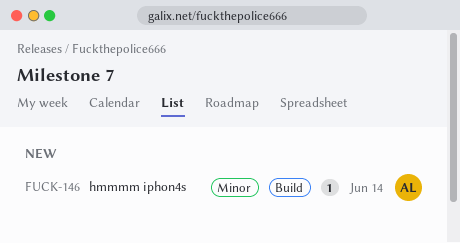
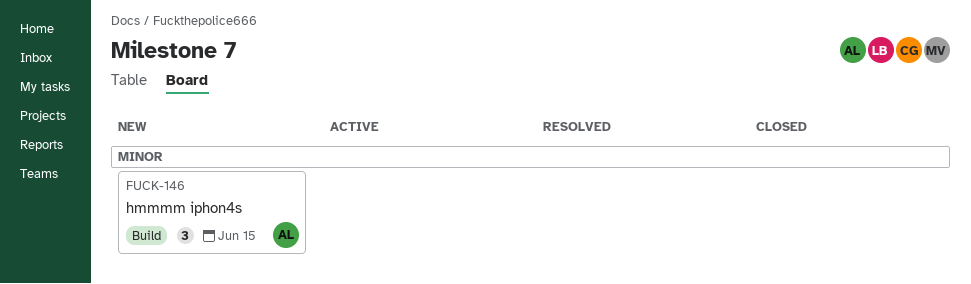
FUCK-146, estimate: 1 -> 3
FUCK-146, due: Jun 14 -> Jun 15

